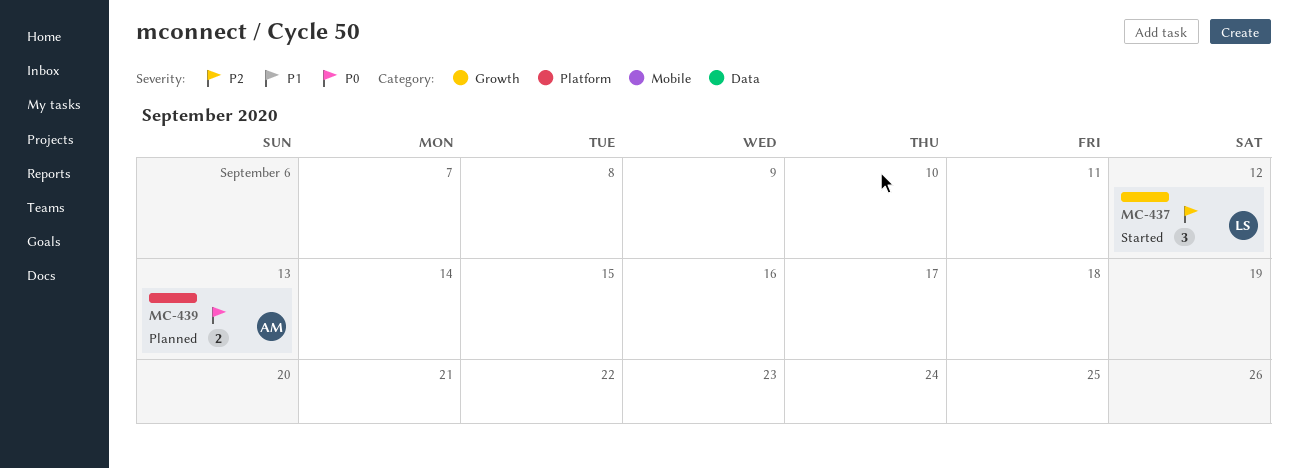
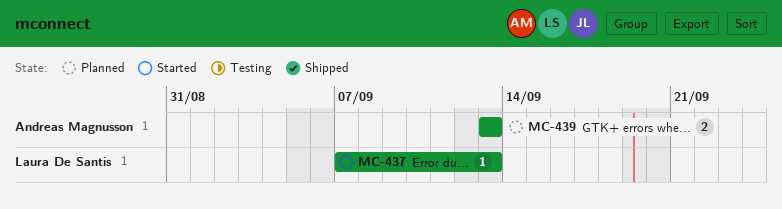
MC-437, estimate: 3 -> 1
MC-437, due: Sep 12 -> Sep 13

